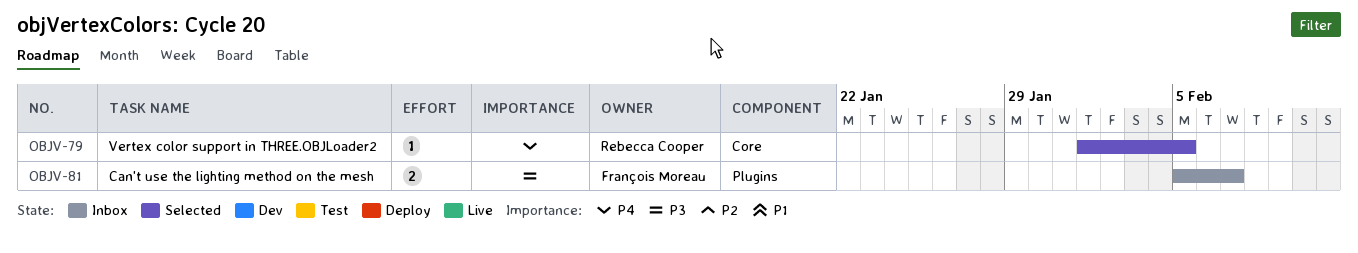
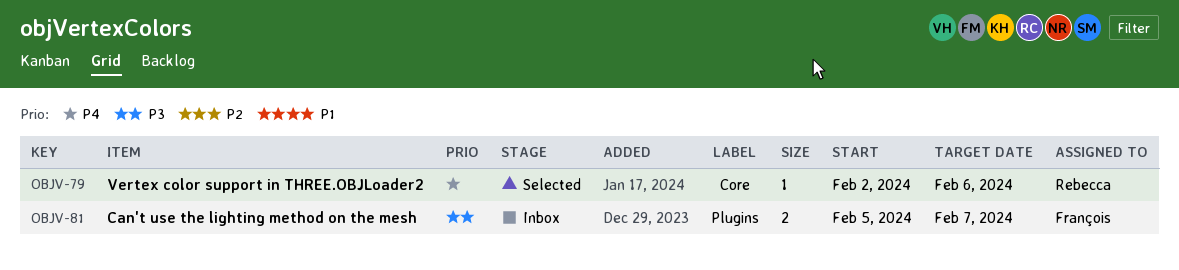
OBJV-79, start: Feb 1 -> Feb 2
OBJV-79, due: Feb 5 -> Feb 6

